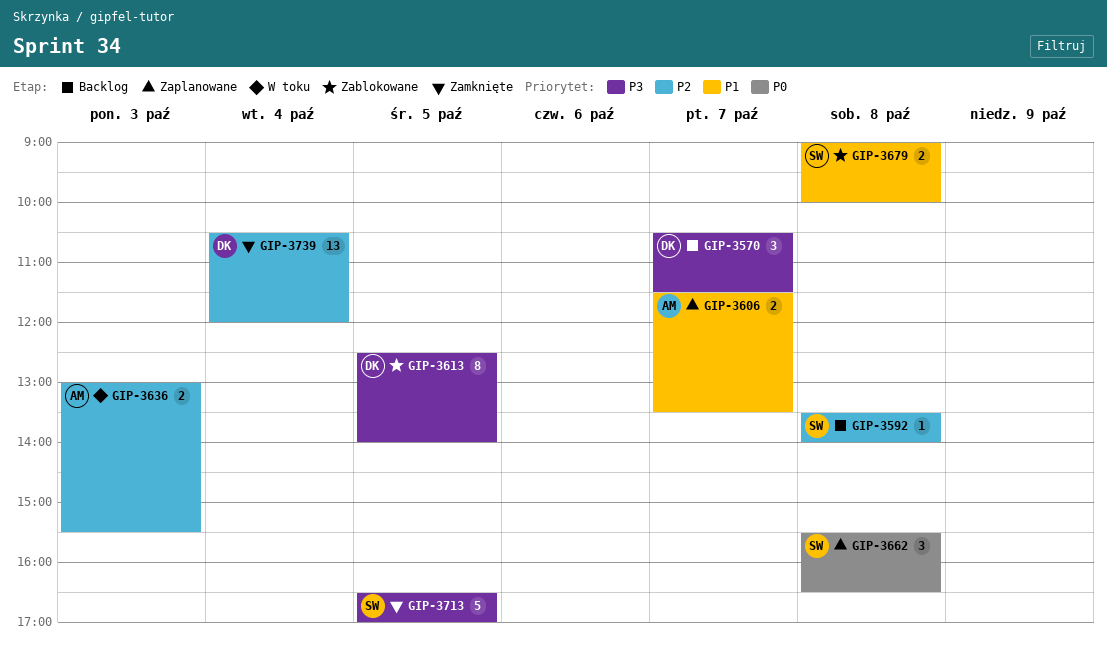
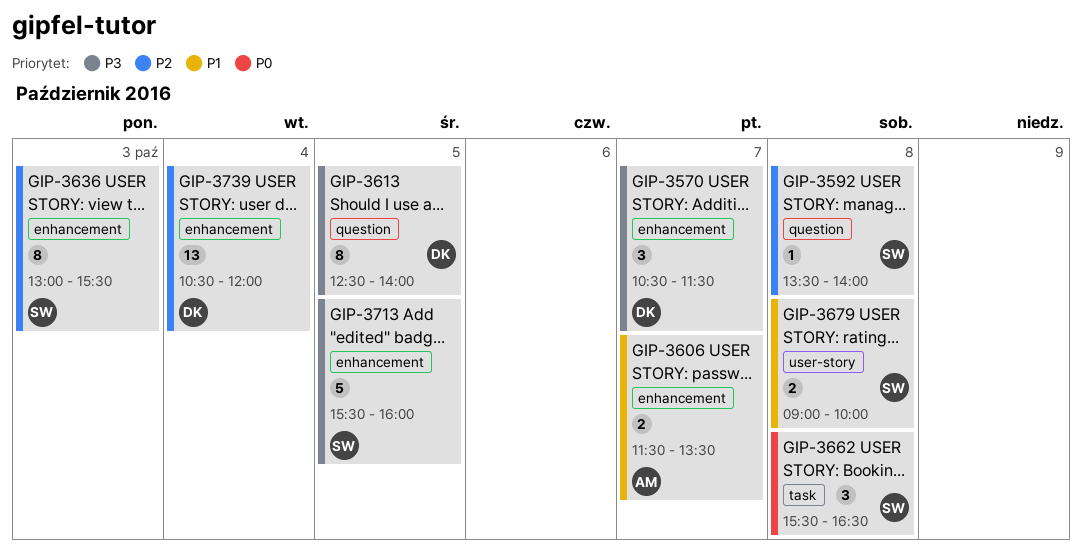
GIP-3636, owner: AM -> SW
GIP-3636, estimate: 2 -> 8
GIP-3713, begins: 16:30 -> 15:30
GIP-3713, ends: 17:00 -> 16:00

